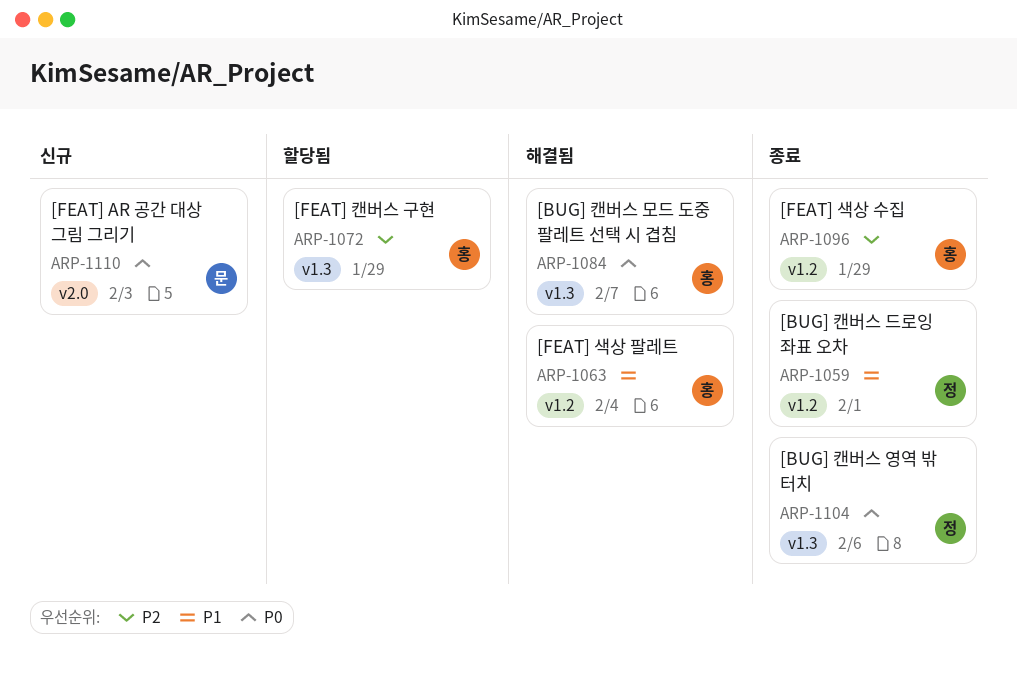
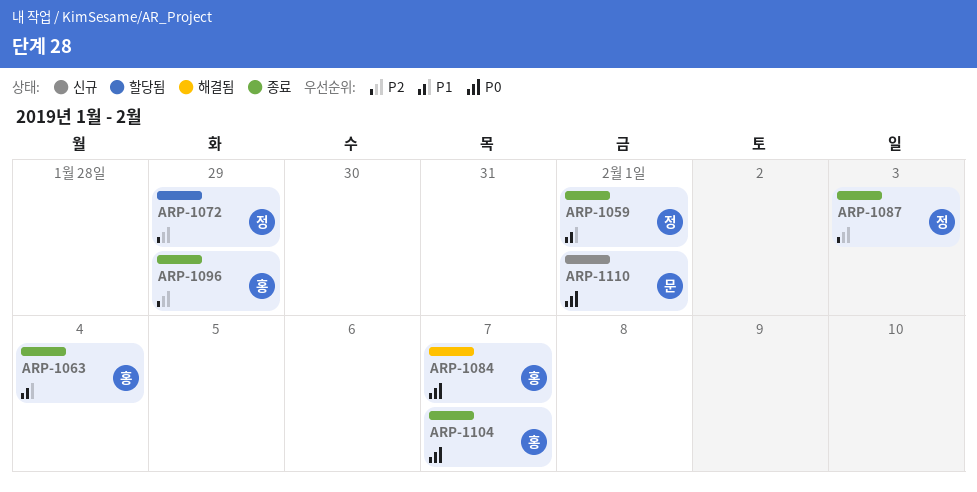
ARP-1063, status: 해결됨 -> 종료
ARP-1072, owner: 홍 -> 정
ARP-1087: none -> present
ARP-1104, owner: 정 -> 홍
ARP-1104, due: Feb 6 -> Feb 7
ARP-1110, due: Feb 3 -> Feb 1

